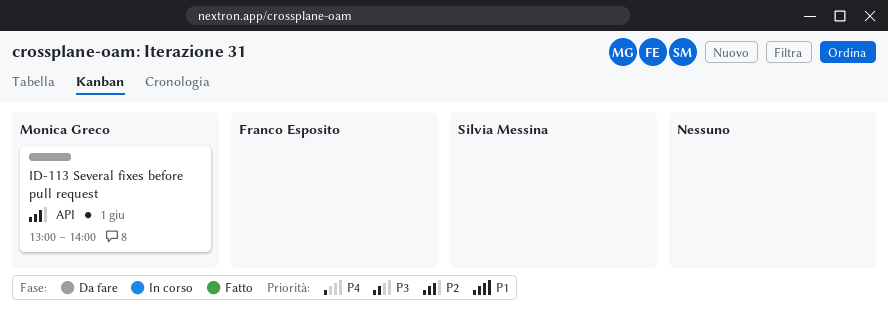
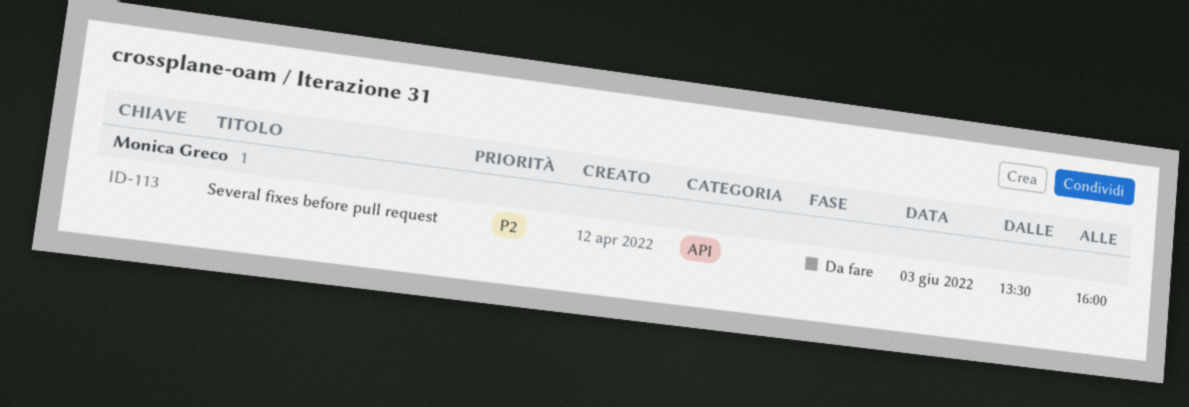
ID-113, day: Jun 1 -> Jun 3
ID-113, begins: 13:00 -> 13:30
ID-113, ends: 14:00 -> 16:00

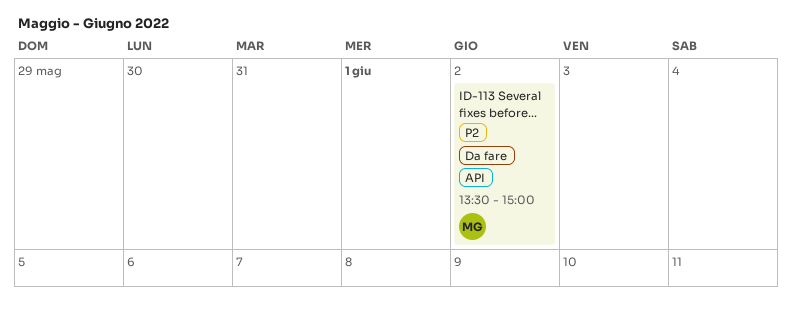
ID-113, day: Jun 3 -> Jun 2
ID-113, ends: 16:00 -> 15:00

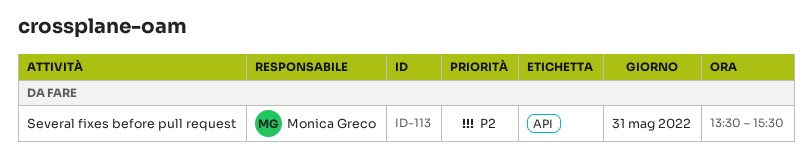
ID-113, day: Jun 2 -> May 31
ID-113, ends: 15:00 -> 15:30

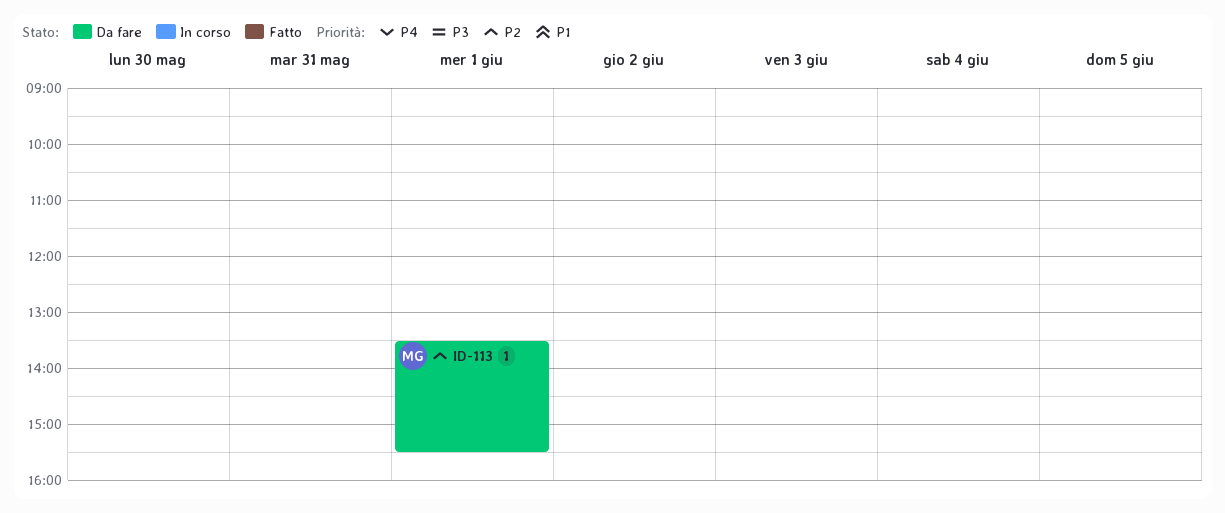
ID-113, day: May 31 -> Jun 1

